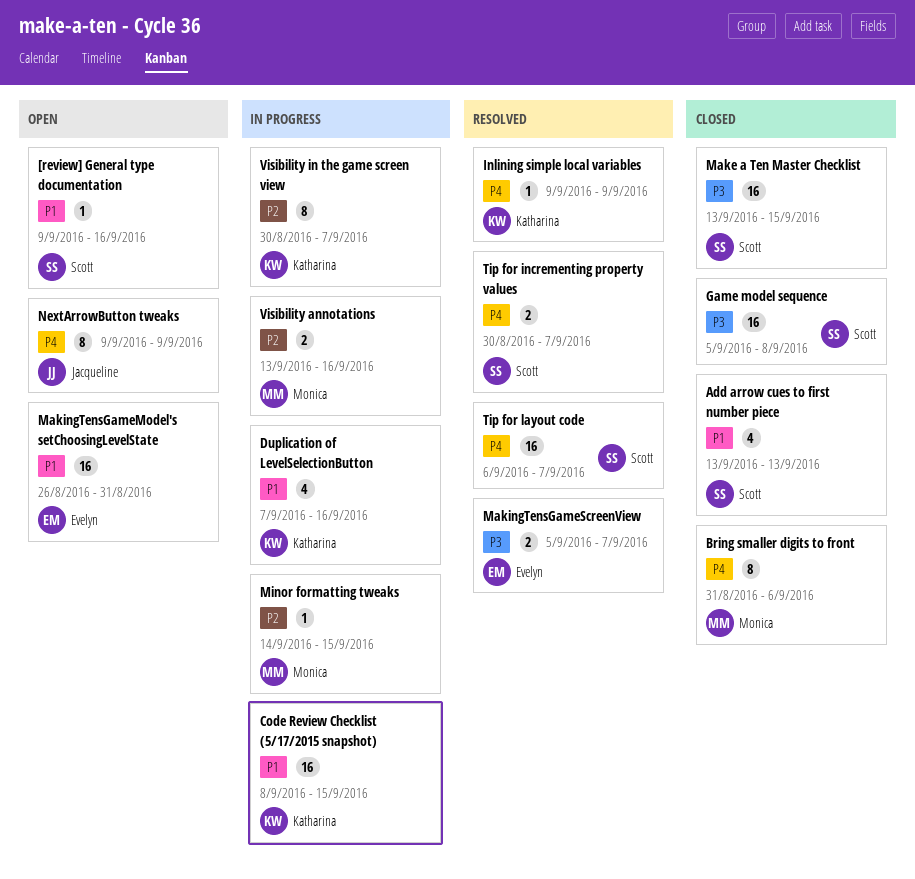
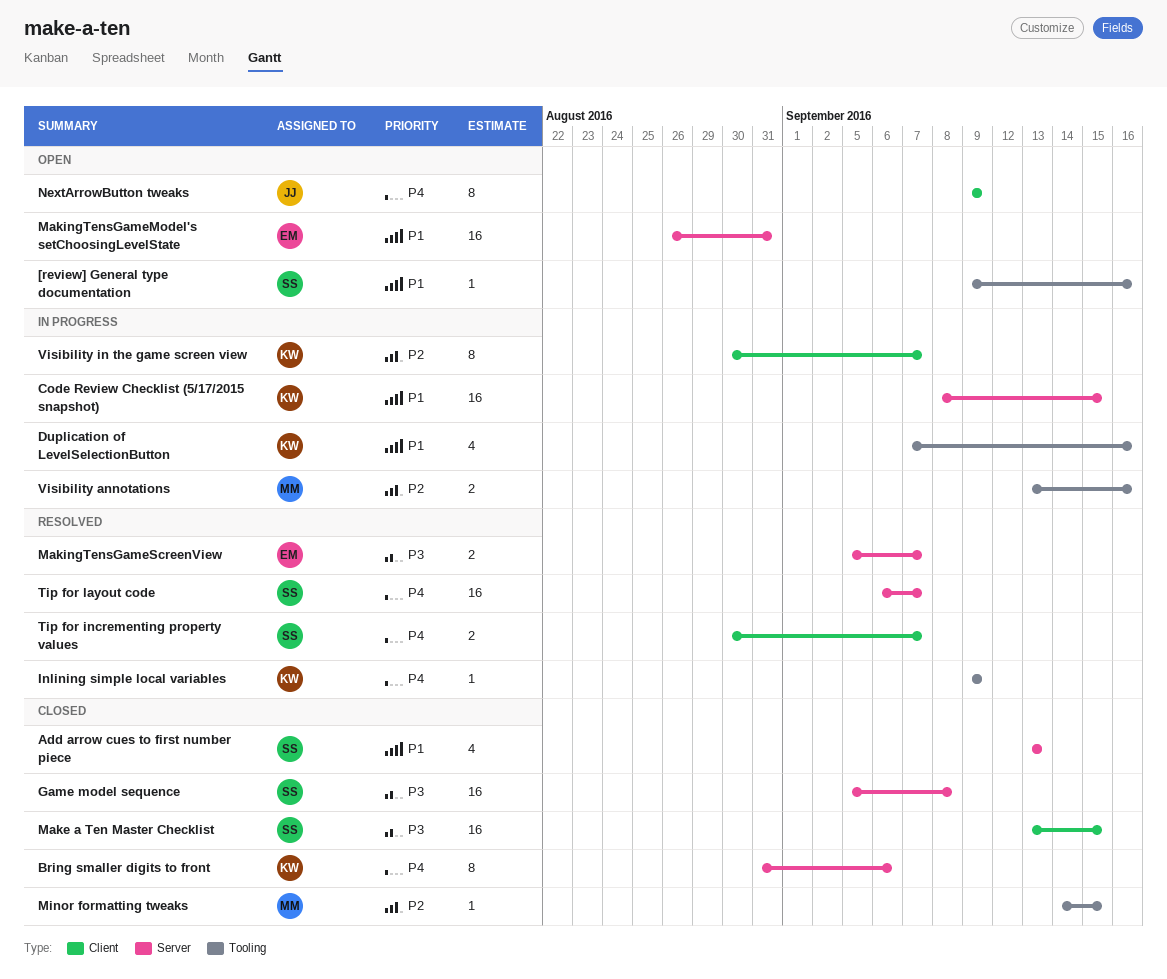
Bring smaller digits to front, owner: Monica -> Katharina
Minor formatting tweaks, status: In progress -> Closed

